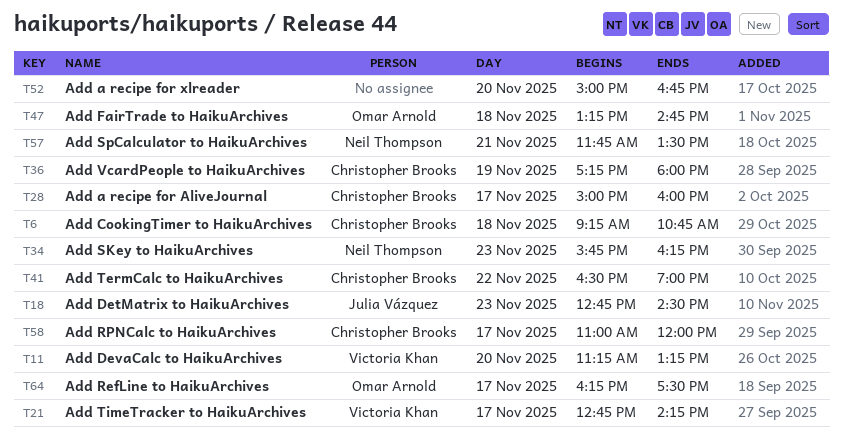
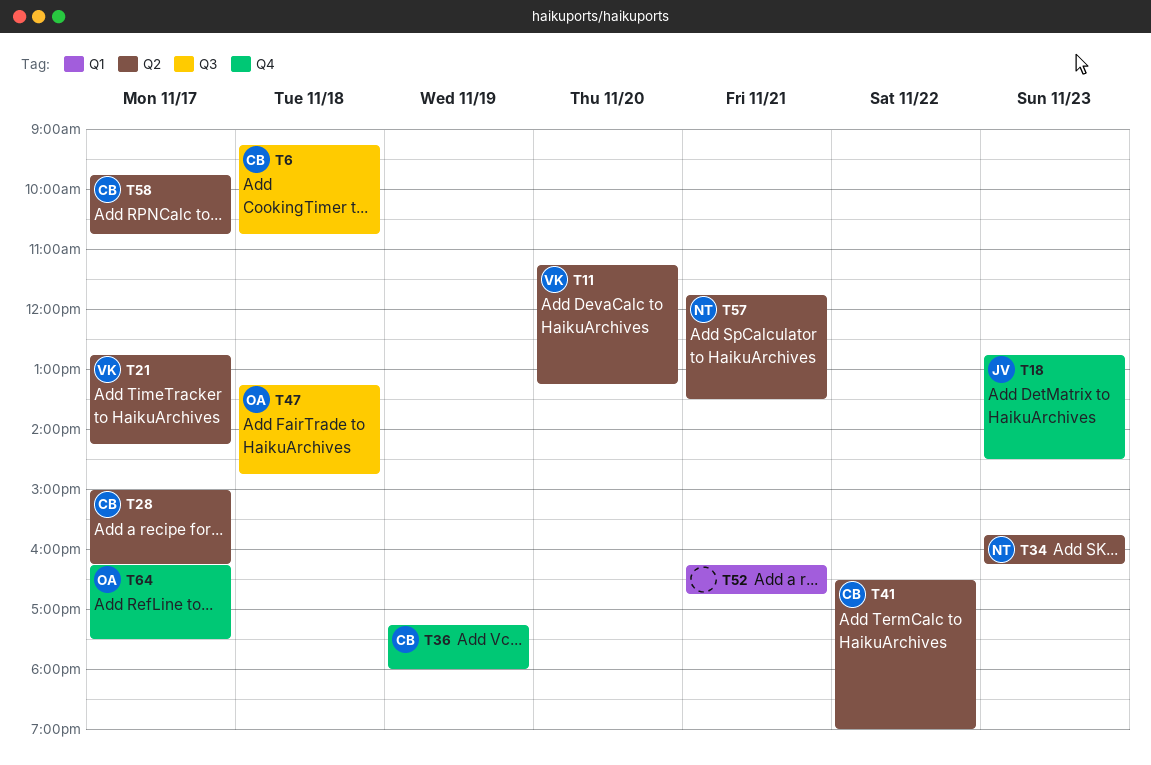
T28, ends: 16:00 -> 16:15
T52, day: Nov 20 -> Nov 21
T52, begins: 15:00 -> 16:15
T58, begins: 11:00 -> 09:45
T58, ends: 12:00 -> 10:45

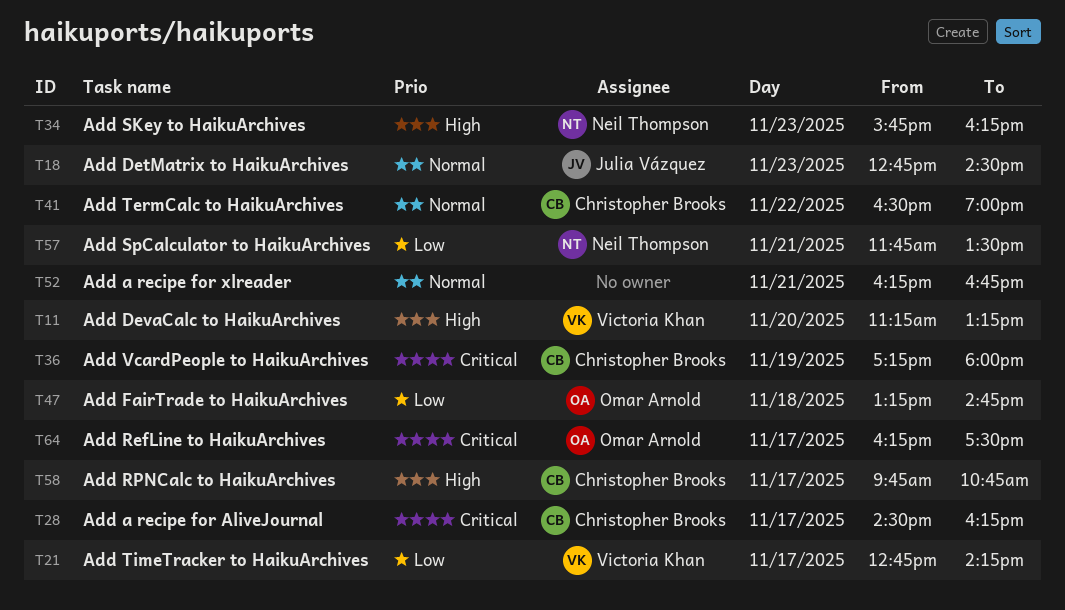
T6: present -> none
T28, begins: 15:00 -> 14:30

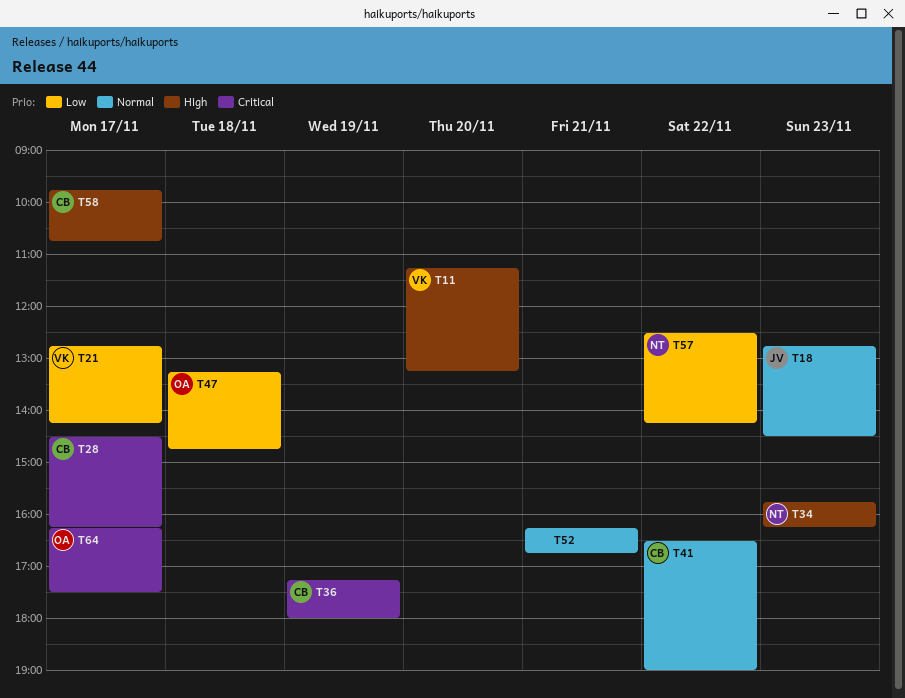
T57, day: Nov 21 -> Nov 22
T57, begins: 11:45 -> 12:30
T57, ends: 13:30 -> 14:15

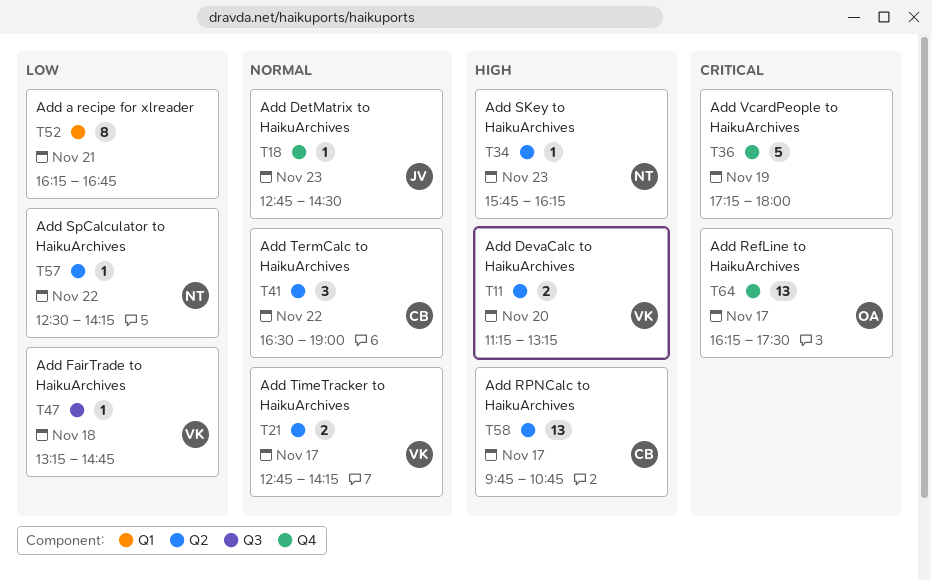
T21, priority: Low -> Normal
T28: present -> none
T36, owner: CB -> none
T47, owner: OA -> VK
T52, priority: Normal -> Low

